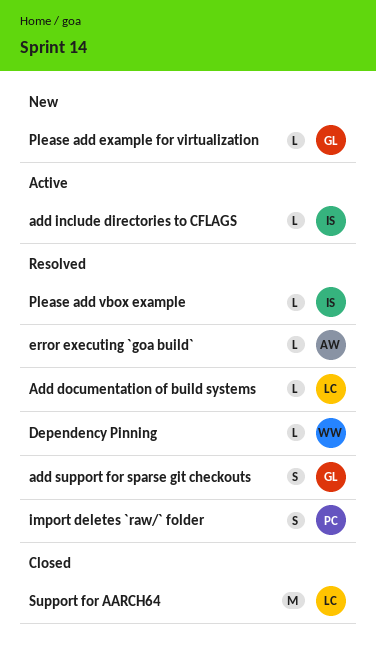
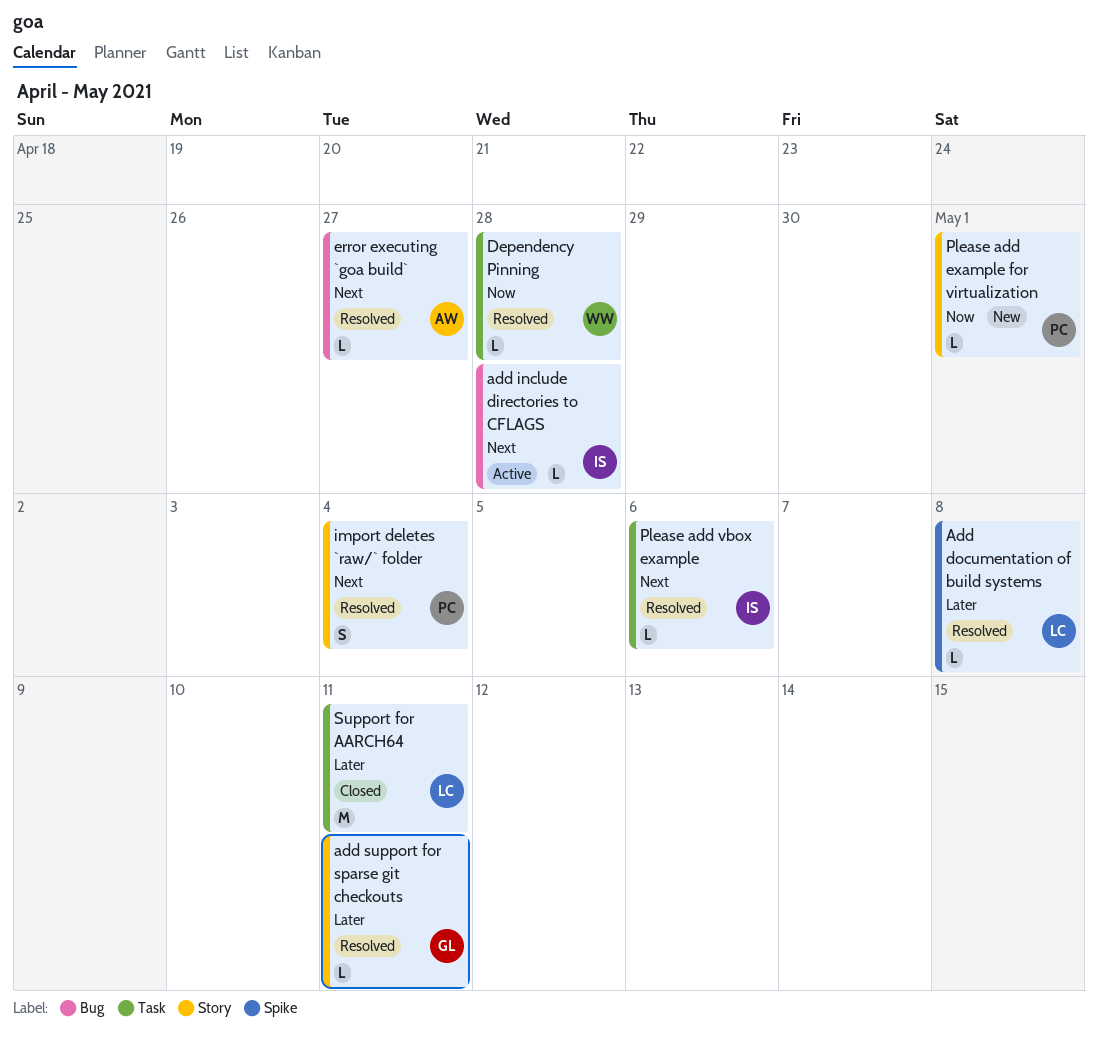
add support for sparse git checkouts, estimate: S -> L
Please add example for virtualization, owner: GL -> PC

